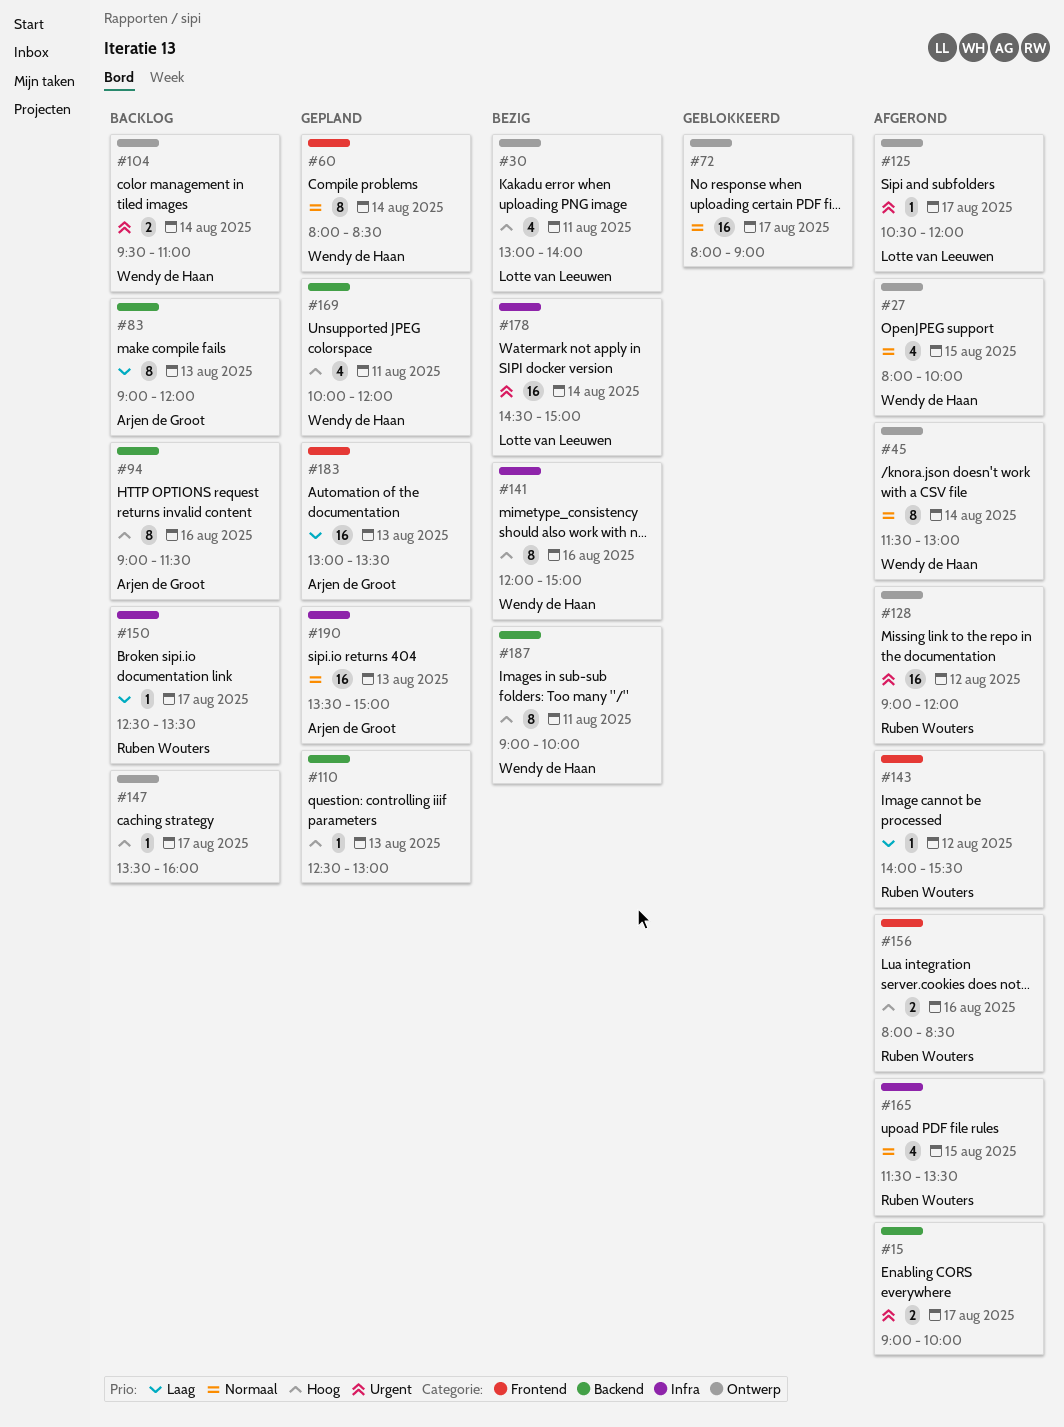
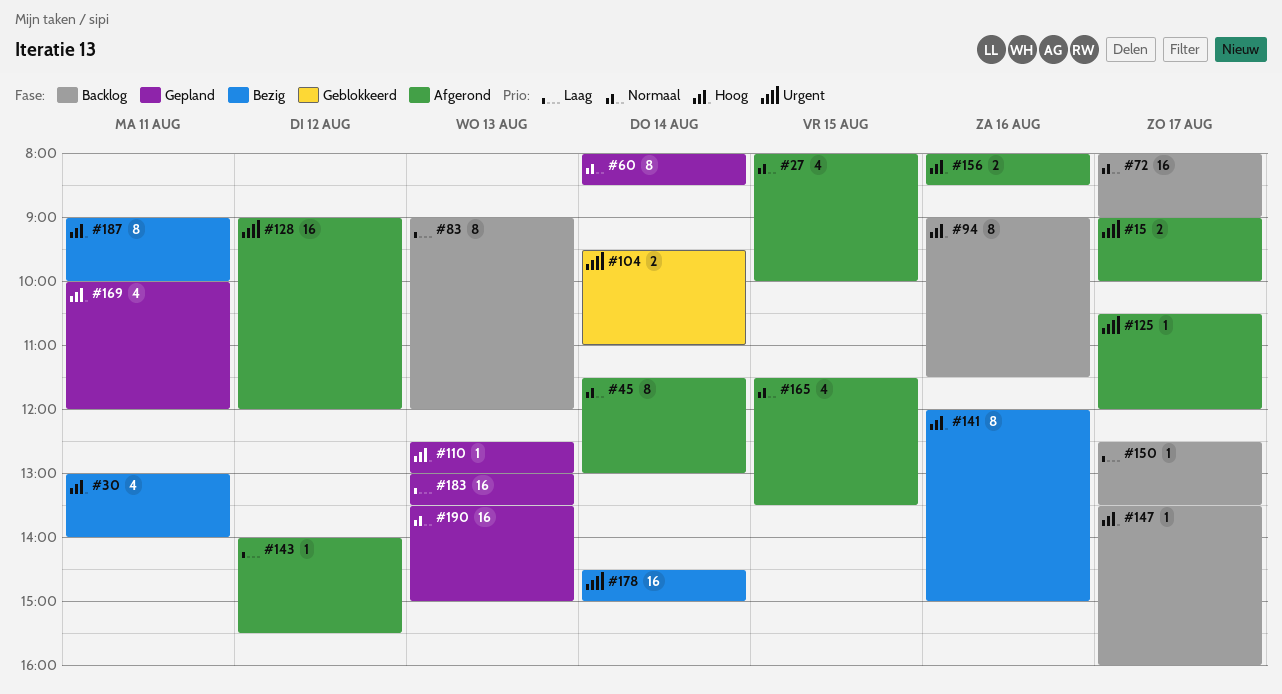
#72, status: Geblokkeerd -> Backlog
#104, status: Backlog -> Geblokkeerd

